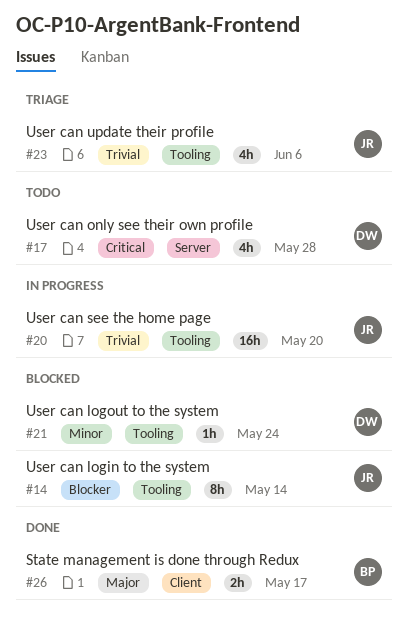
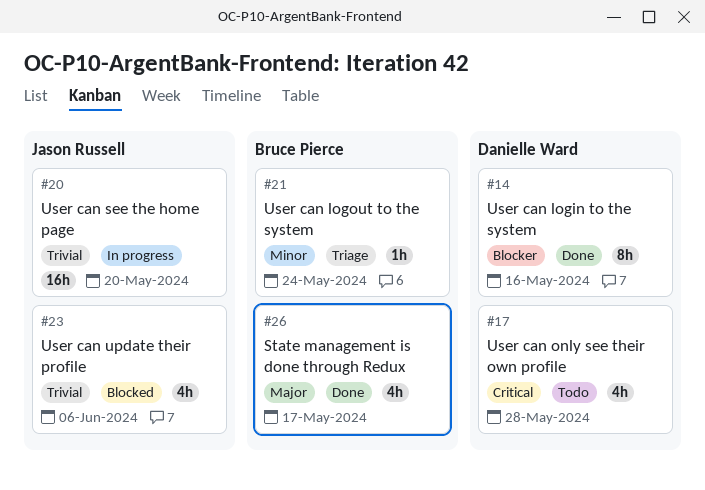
#14, status: Blocked -> Done
#14, owner: Jason Russell -> Danielle Ward
#14, due: May 14 -> May 16
#21, status: Blocked -> Triage
#21, owner: Danielle Ward -> Bruce Pierce
#23, status: Triage -> Blocked
#26, estimate: 2h -> 4h

